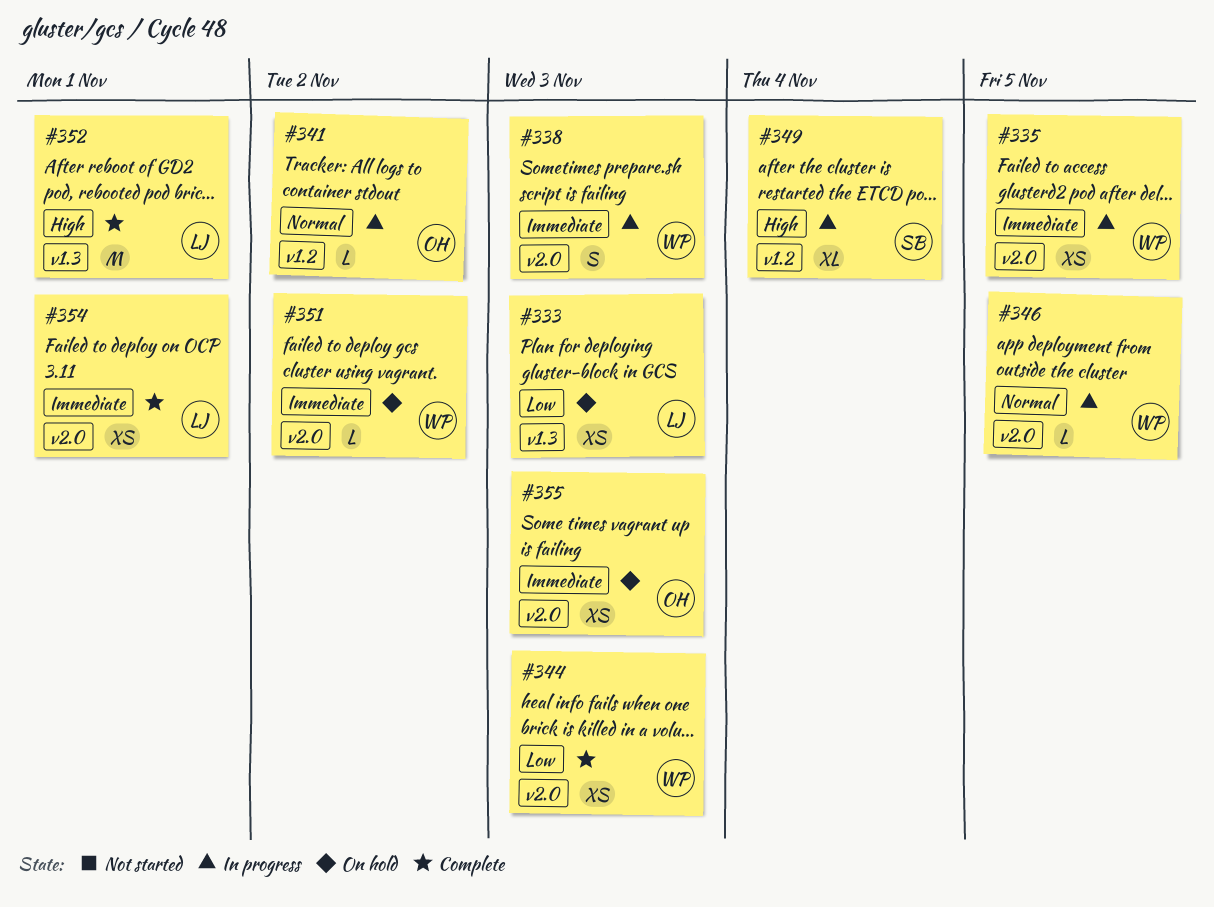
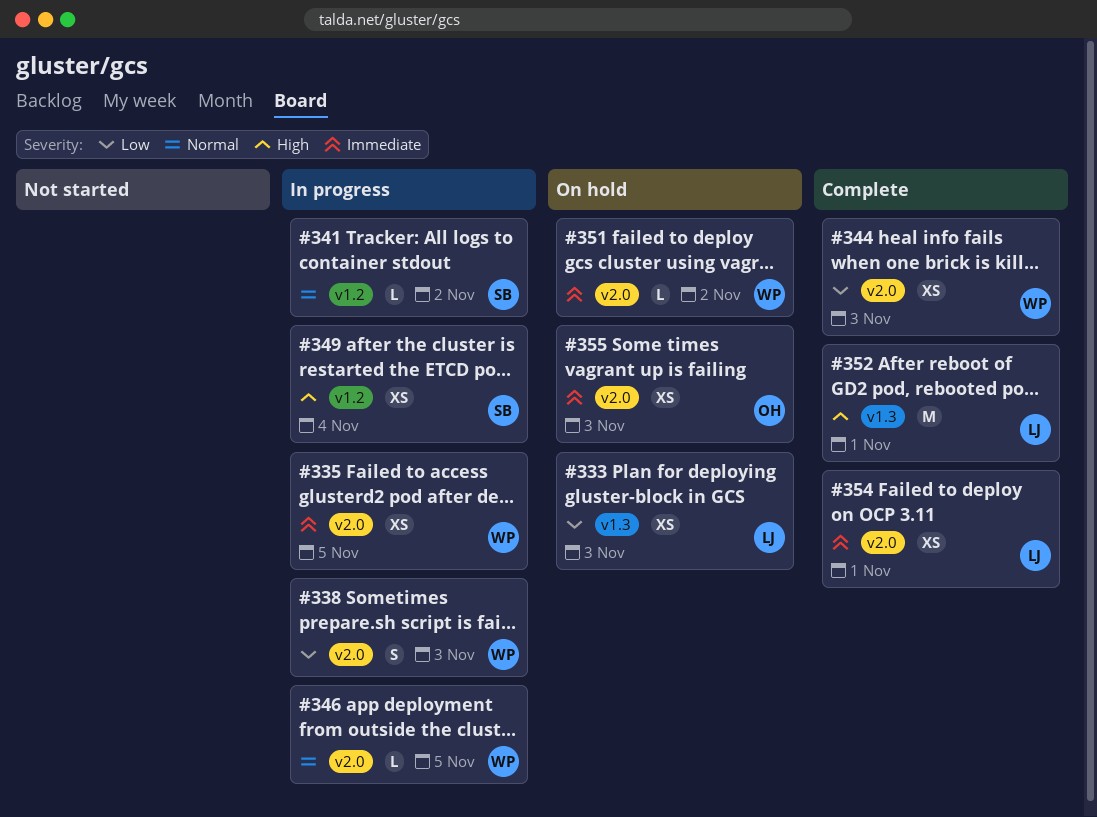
#338, priority: Immediate -> Low
#341, owner: OH -> SB
#349, estimate: XL -> XS

